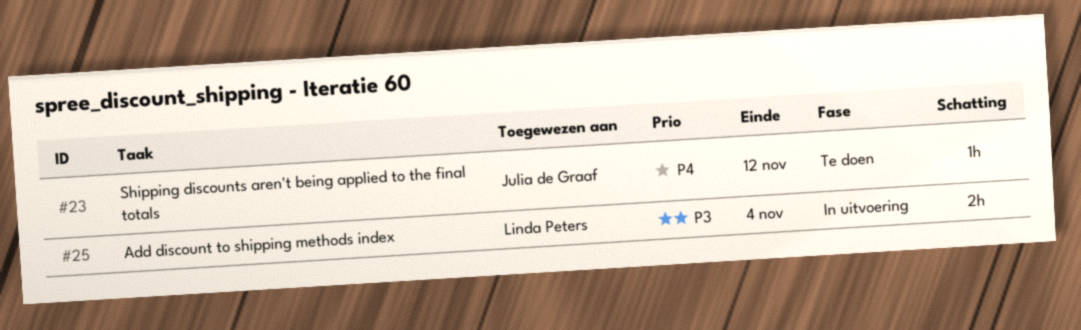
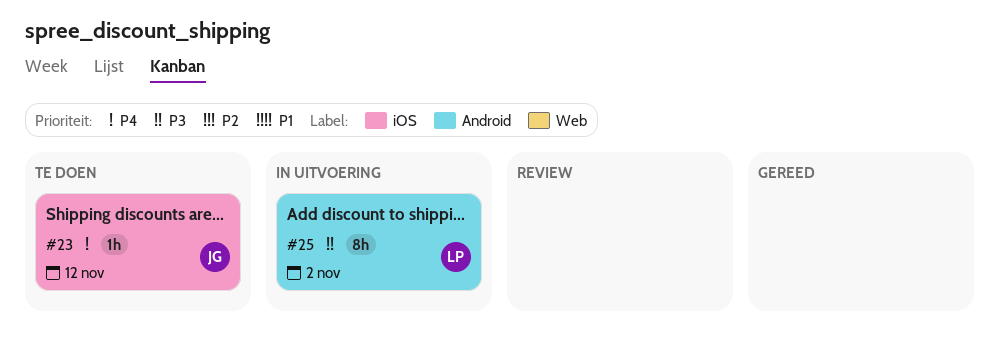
#25, estimate: 2h -> 8h
#25, due: Nov 4 -> Nov 2

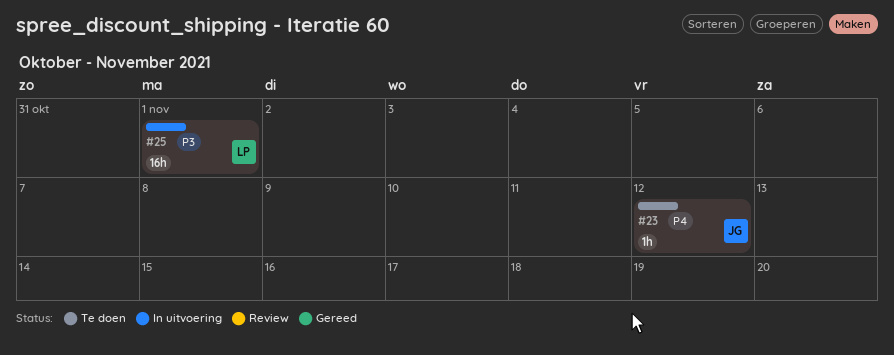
#25, estimate: 8h -> 16h
#25, due: Nov 2 -> Nov 1

